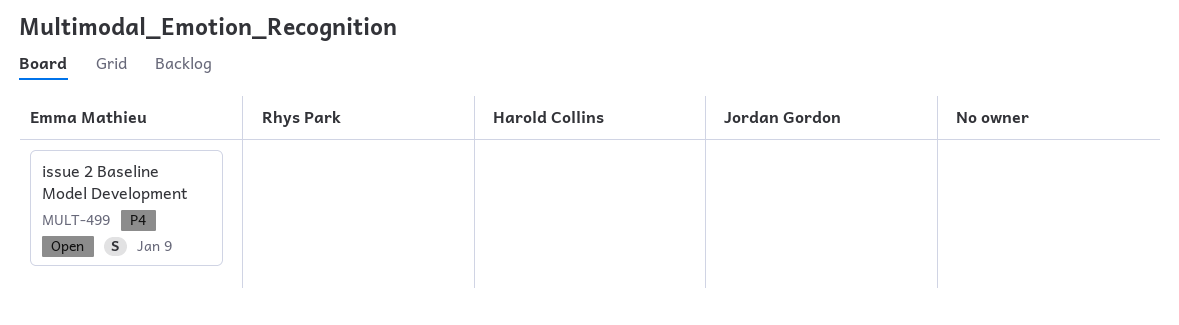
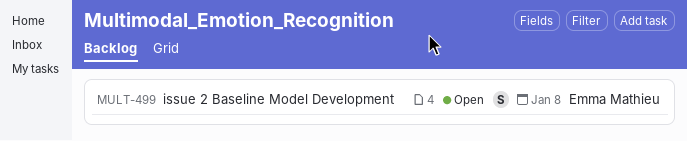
MULT-499, due: Jan 9 -> Jan 8

